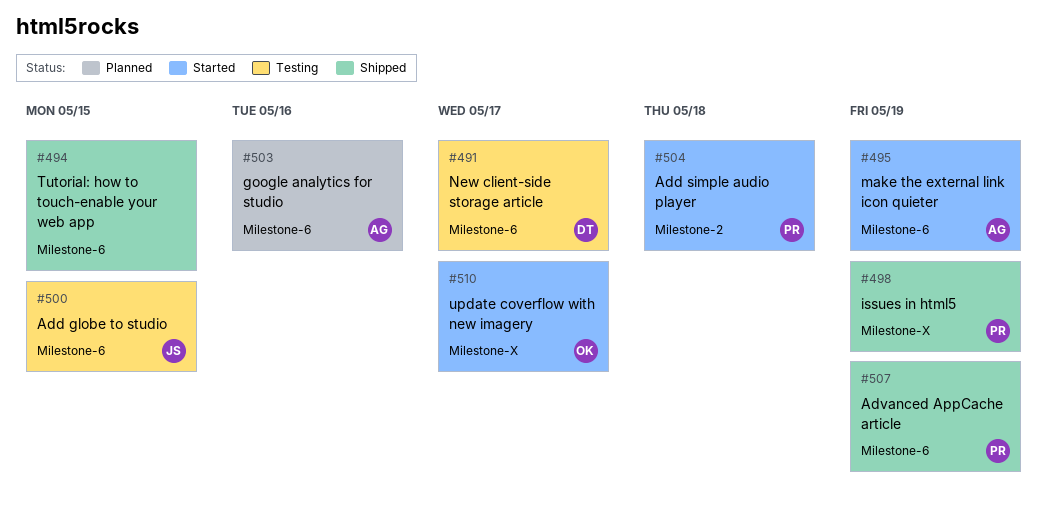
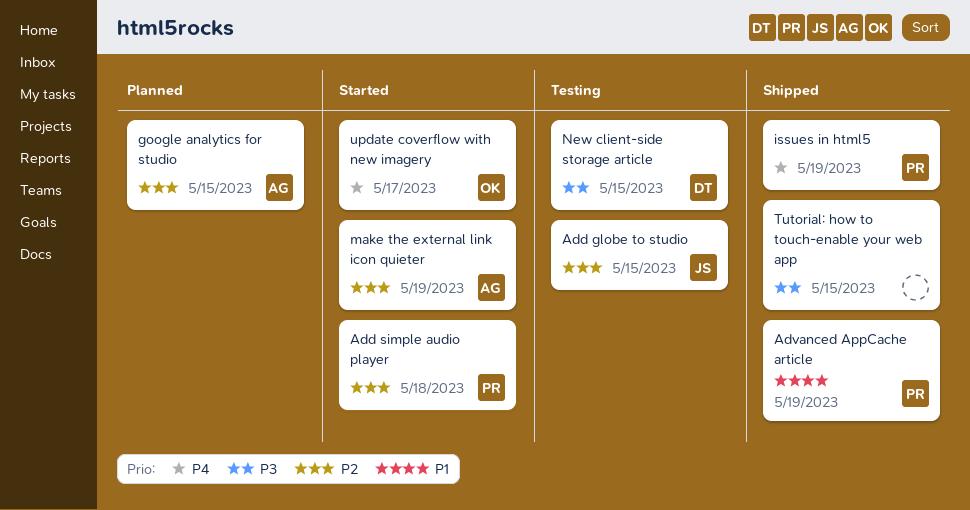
google analytics for studio, due: May 16 -> May 15
New client-side storage article, due: May 17 -> May 15

